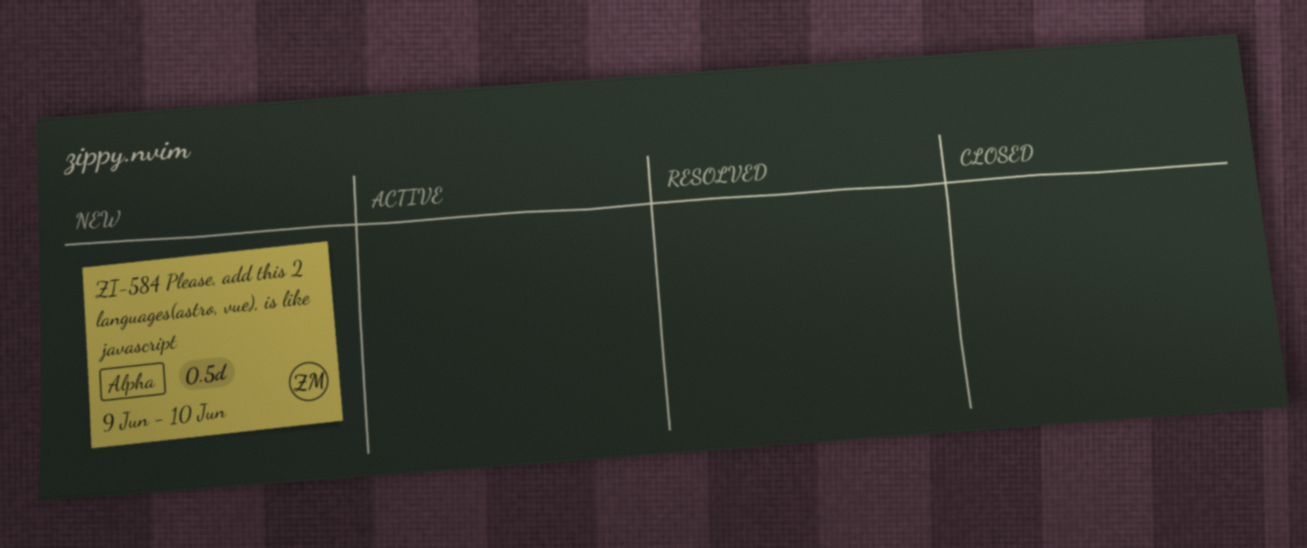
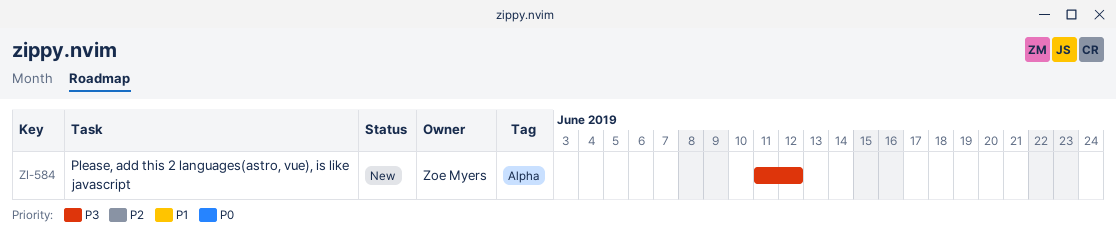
ZI-584, start: Jun 9 -> Jun 11
ZI-584, due: Jun 10 -> Jun 12

